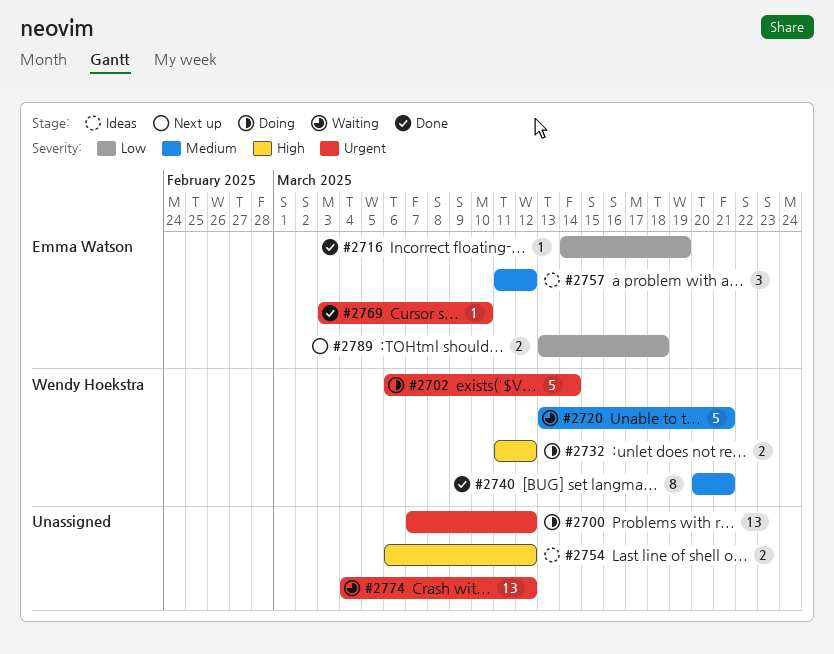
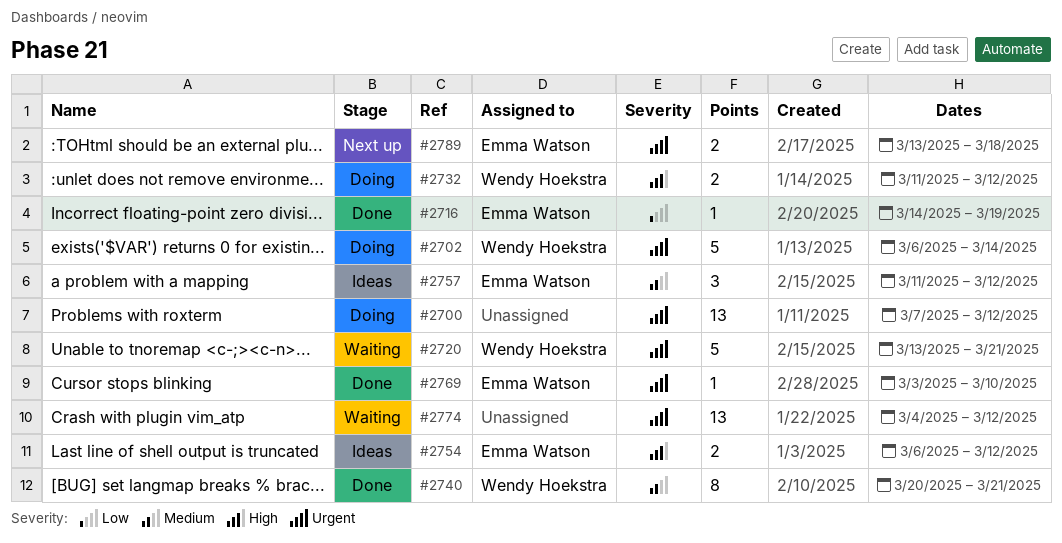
#2720, priority: Medium -> Urgent
#2754, owner: none -> Emma Watson
#2789, priority: Low -> Urgent

